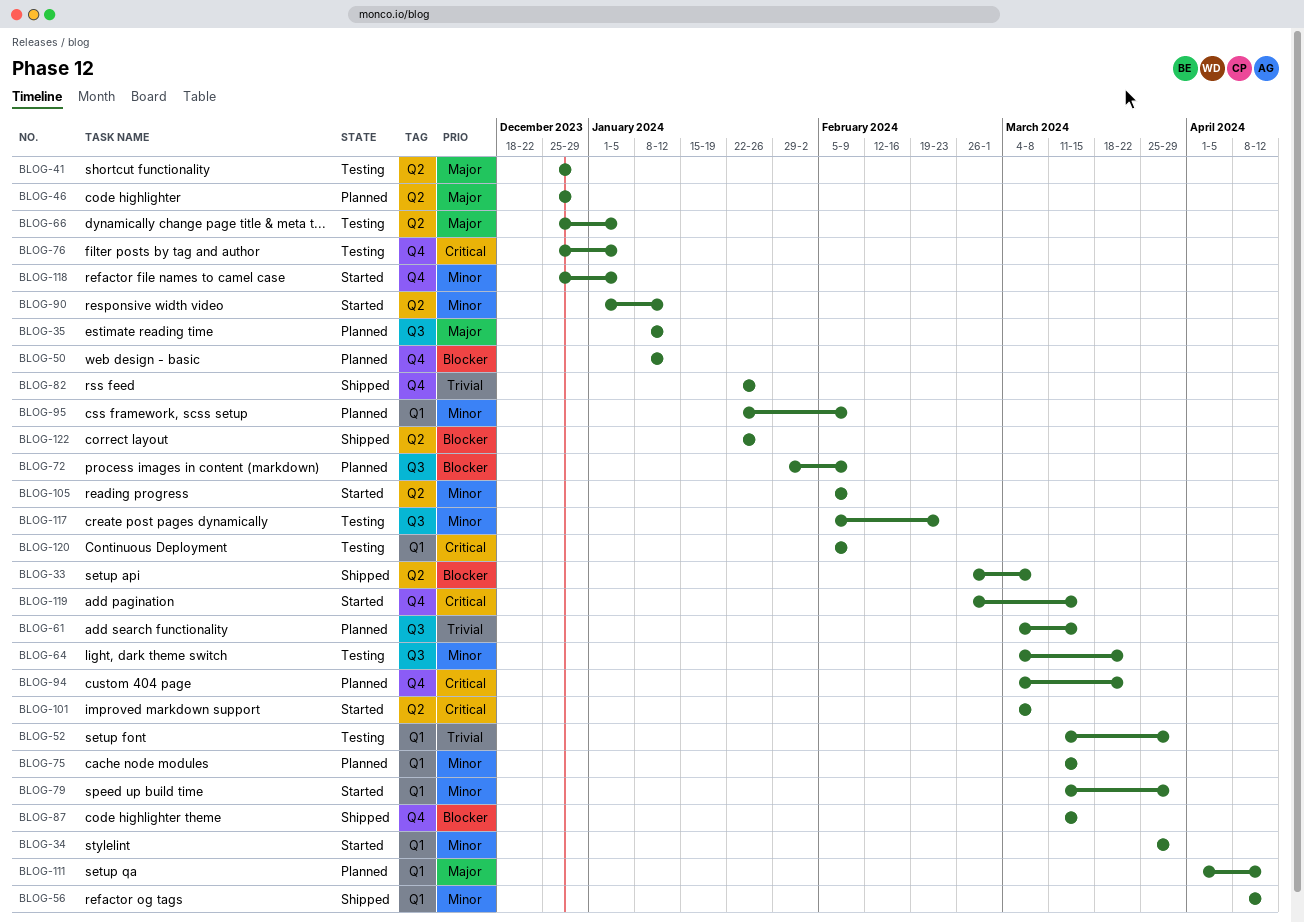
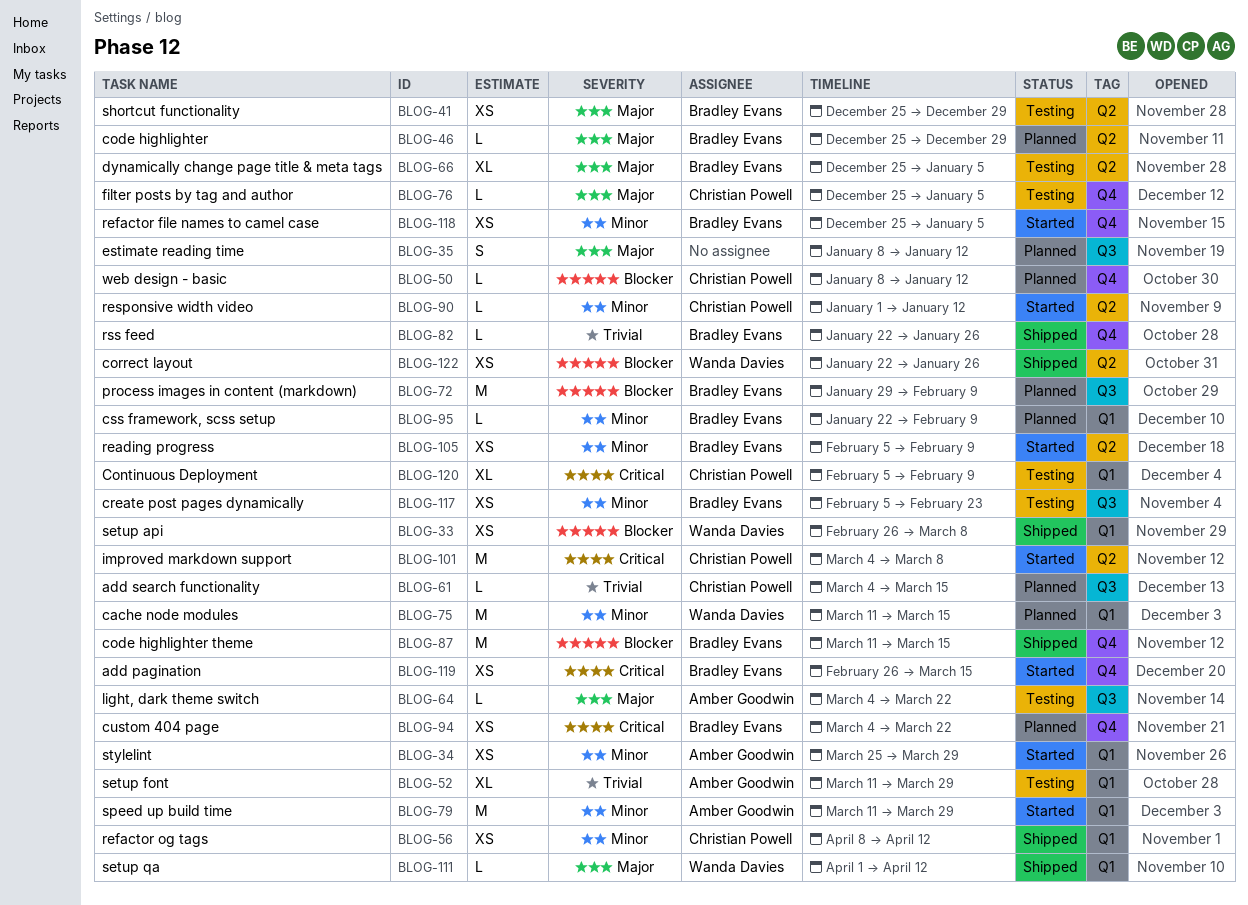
BLOG-33, label: Q2 -> Q1
BLOG-64, priority: Minor -> Major
BLOG-76, priority: Critical -> Major
BLOG-111, status: Planned -> Shipped

